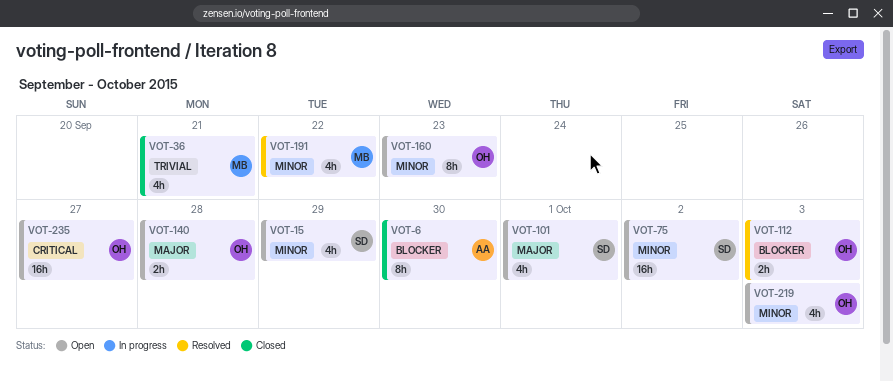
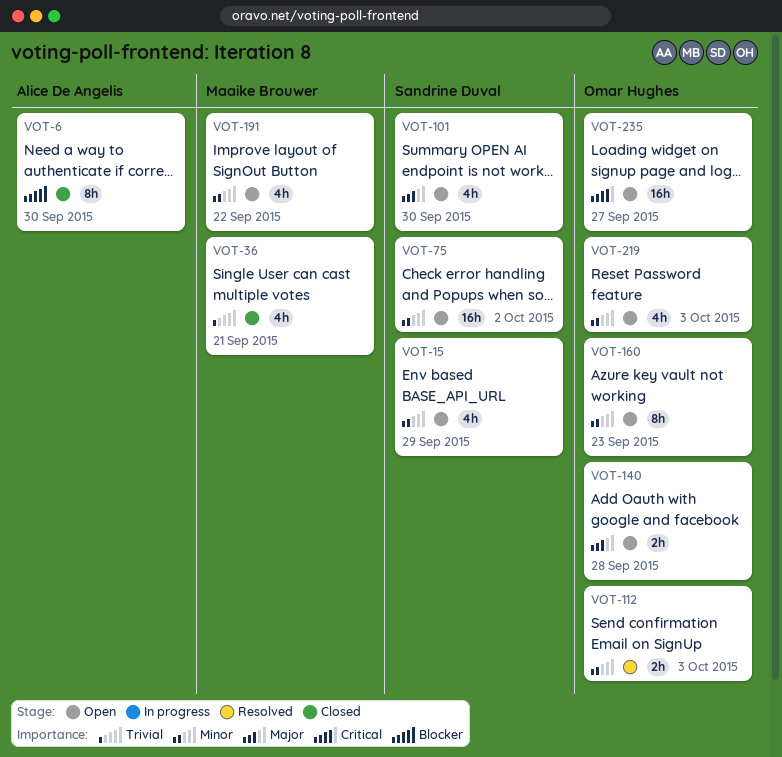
VOT-101, due: Oct 1 -> Sep 30
VOT-112, priority: Blocker -> Minor
VOT-191, status: Resolved -> Open

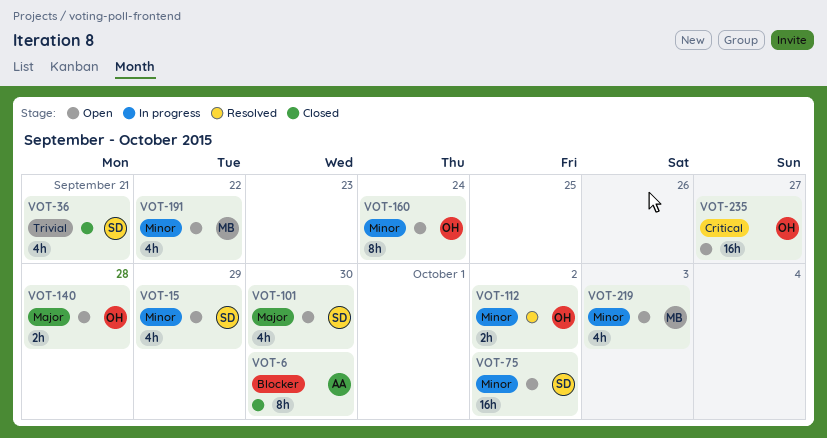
VOT-36, owner: Maaike Brouwer -> Sandrine Duval
VOT-112, due: Oct 3 -> Oct 2
VOT-160, due: Sep 23 -> Sep 24
VOT-219, owner: Omar Hughes -> Maaike Brouwer

